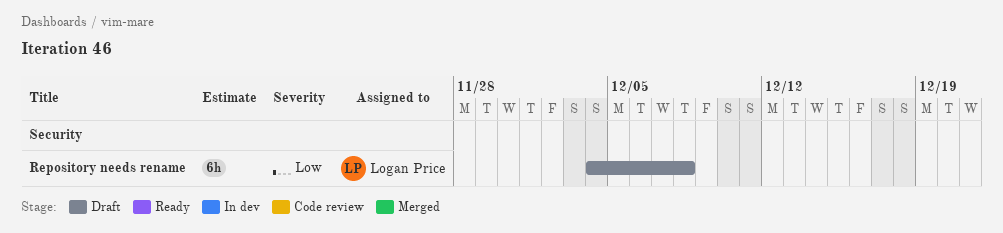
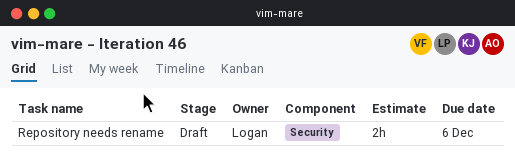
Repository needs rename, estimate: 6h -> 2h
Repository needs rename, due: Dec 8 -> Dec 6

